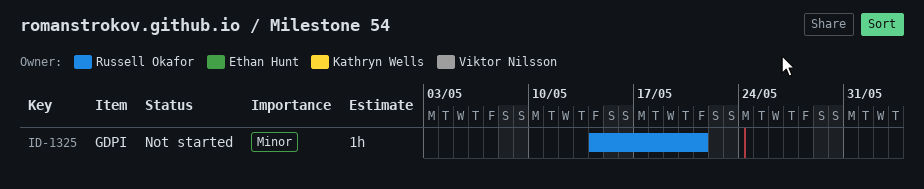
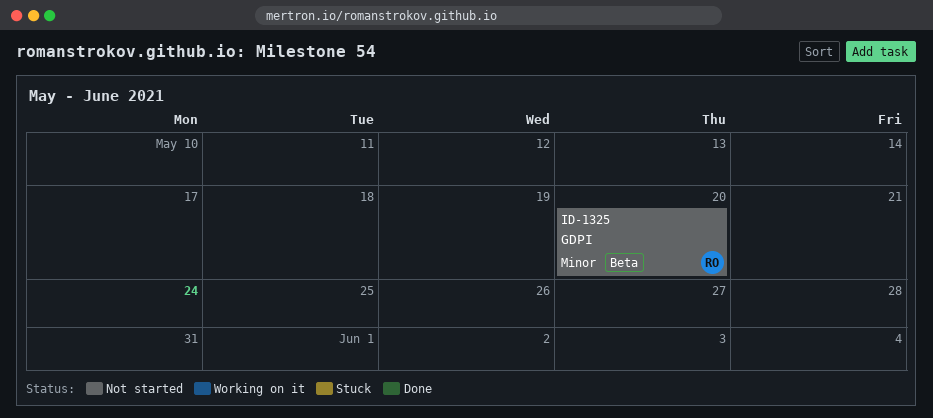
ID-1325, due: May 21 -> May 20

